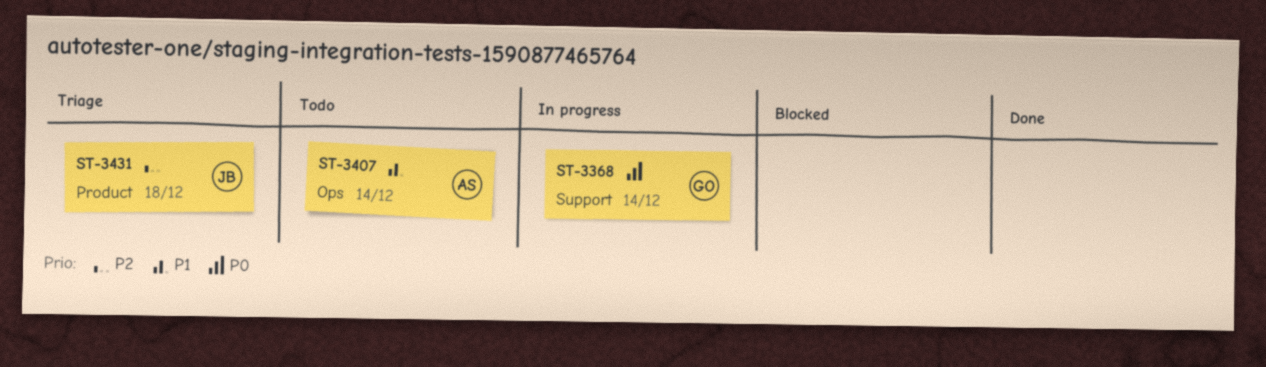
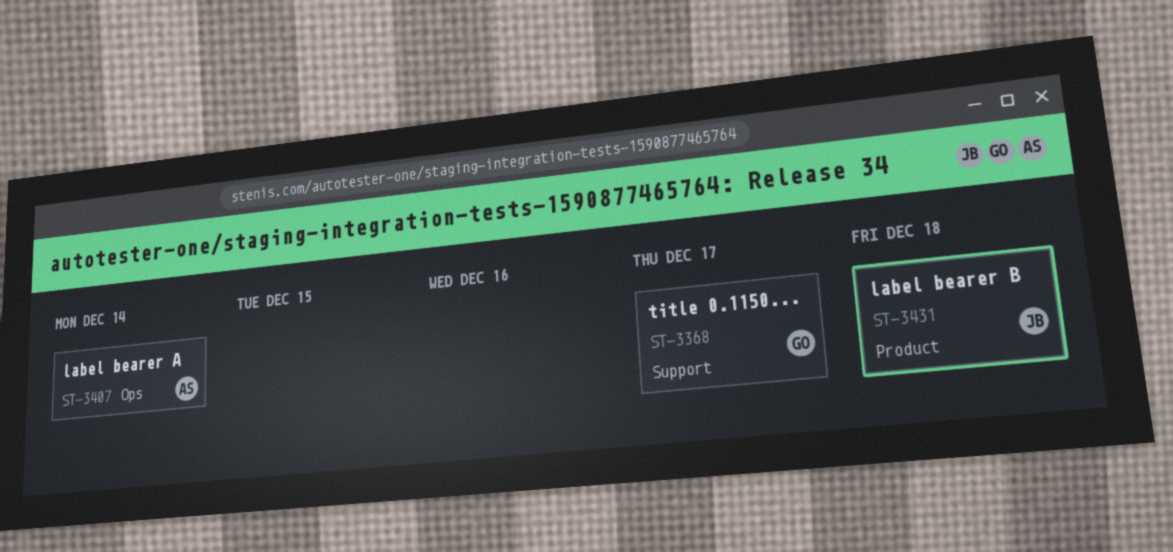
ST-3368, due: Dec 14 -> Dec 17

